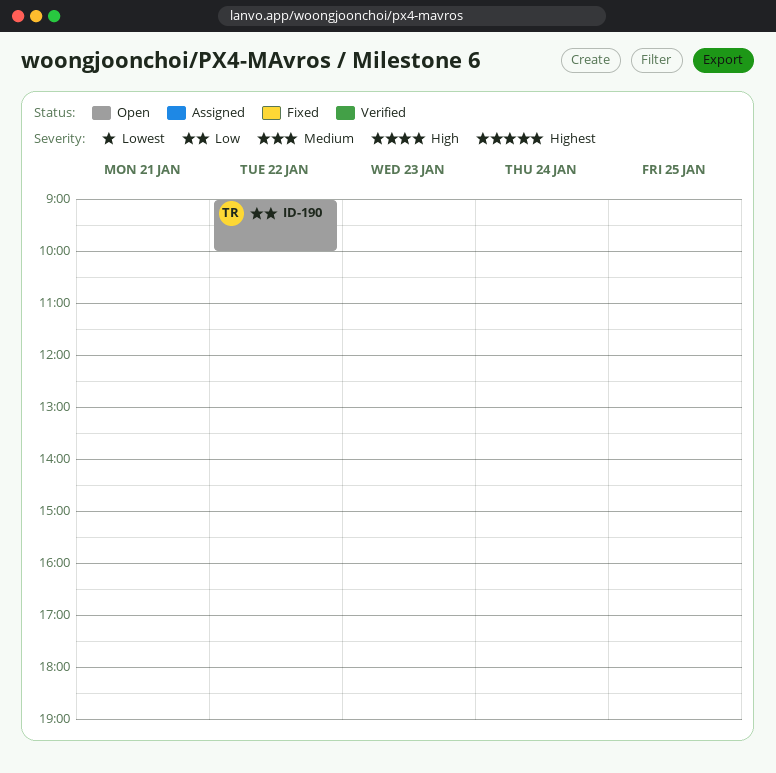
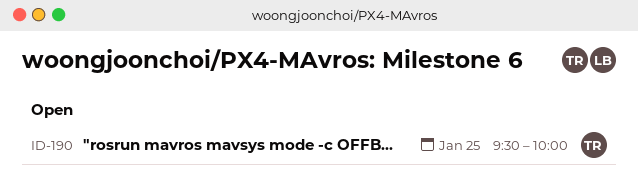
ID-190, day: Jan 22 -> Jan 25
ID-190, begins: 09:00 -> 09:30

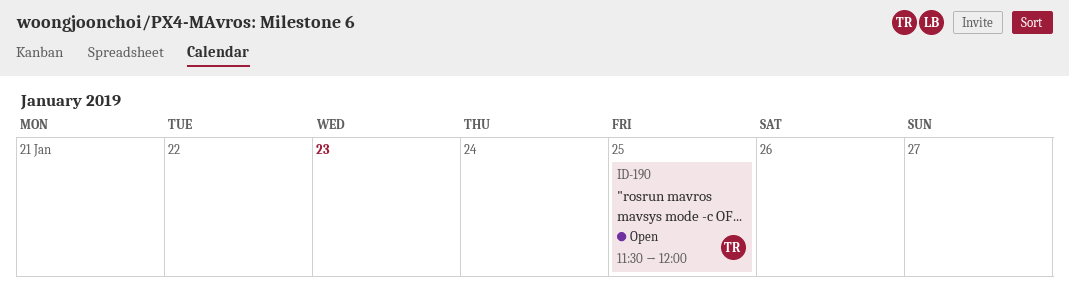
ID-190, begins: 09:30 -> 11:30
ID-190, ends: 10:00 -> 12:00

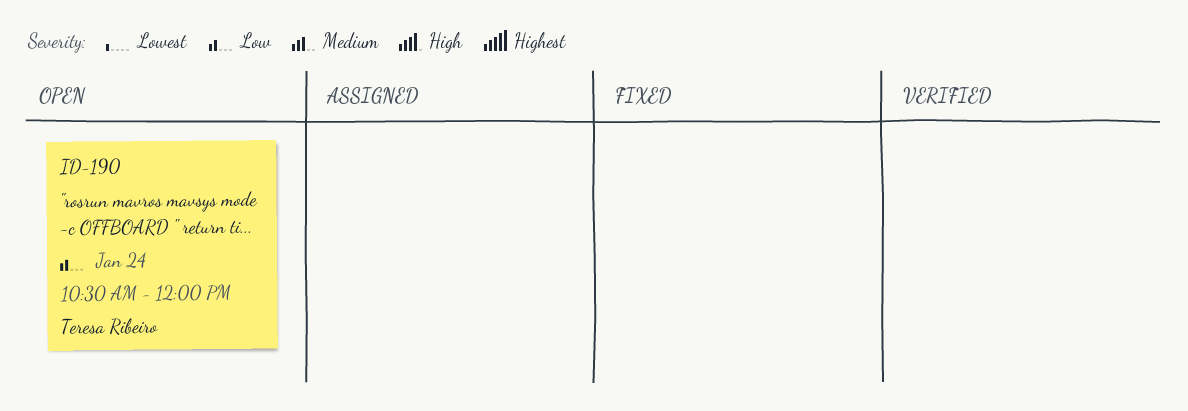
ID-190, day: Jan 25 -> Jan 24
ID-190, begins: 11:30 -> 10:30

